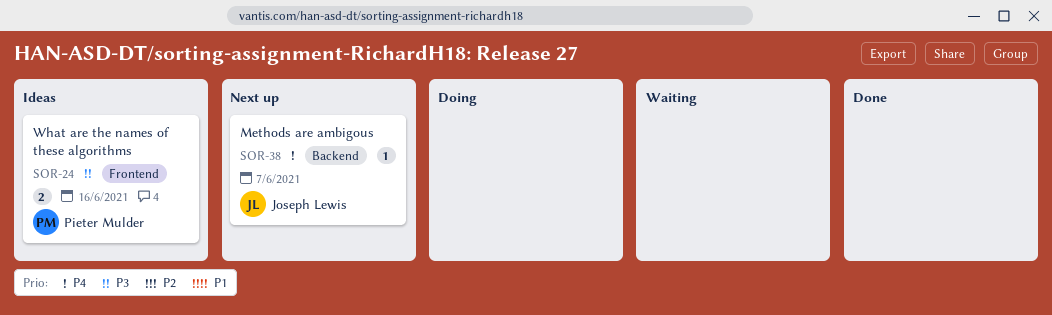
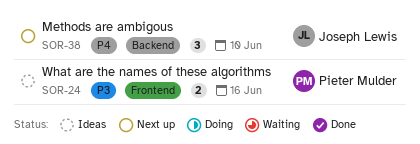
SOR-38, estimate: 1 -> 3
SOR-38, due: Jun 7 -> Jun 10

